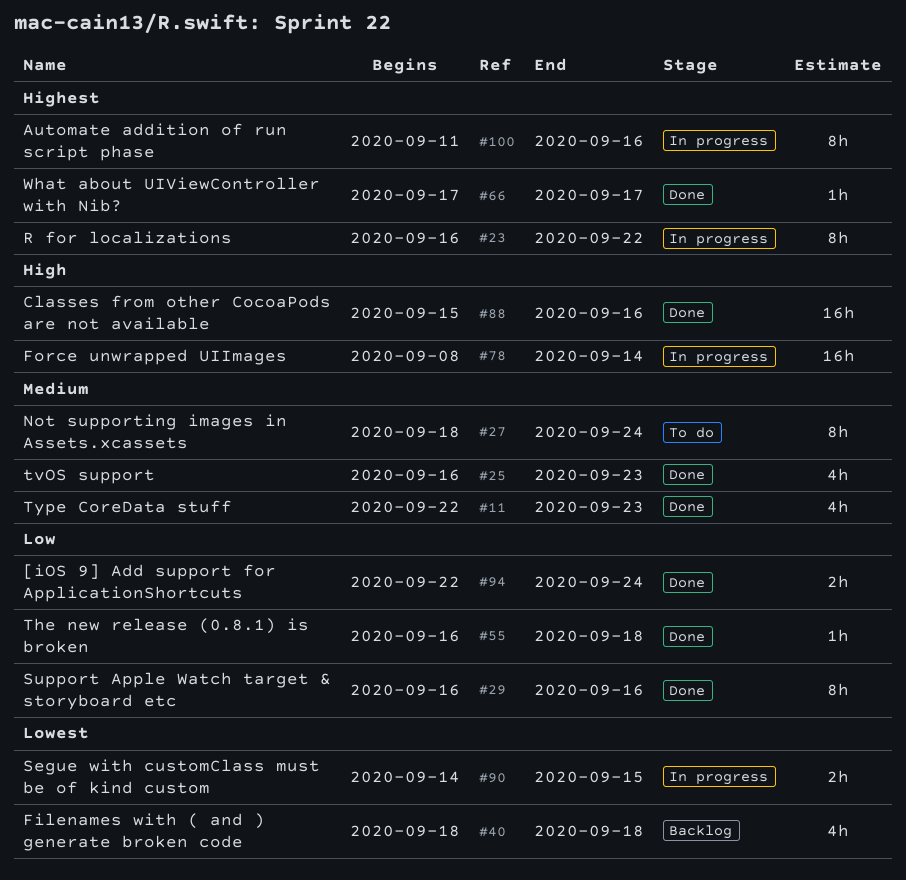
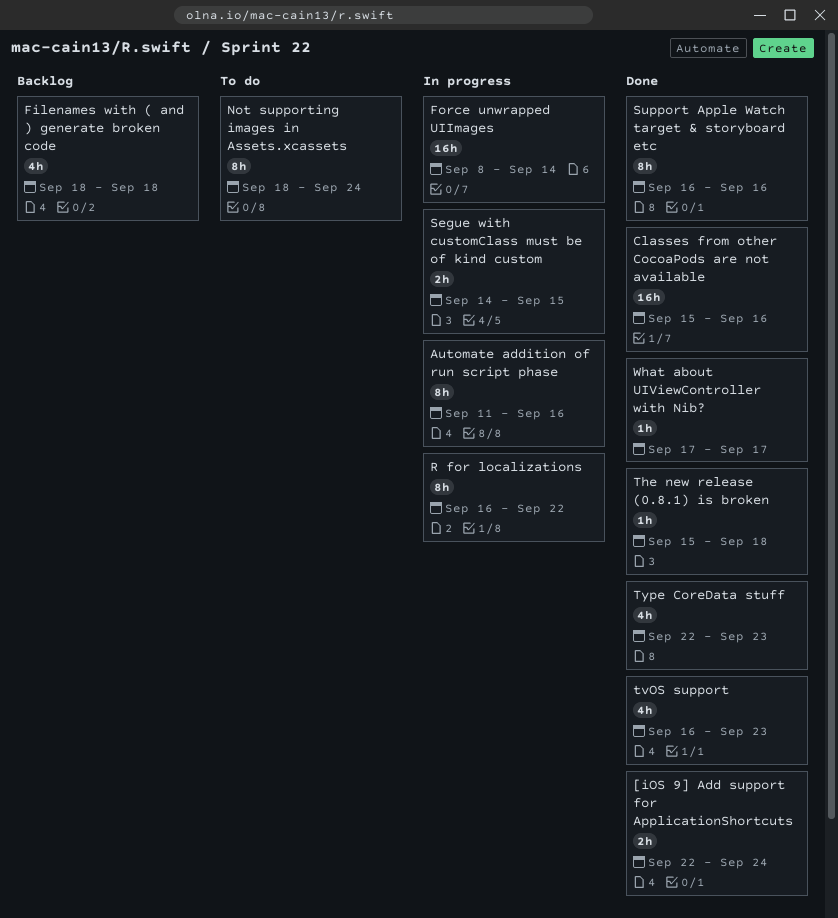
The new release (0.8.1) is broken, start: Sep 16 -> Sep 15

